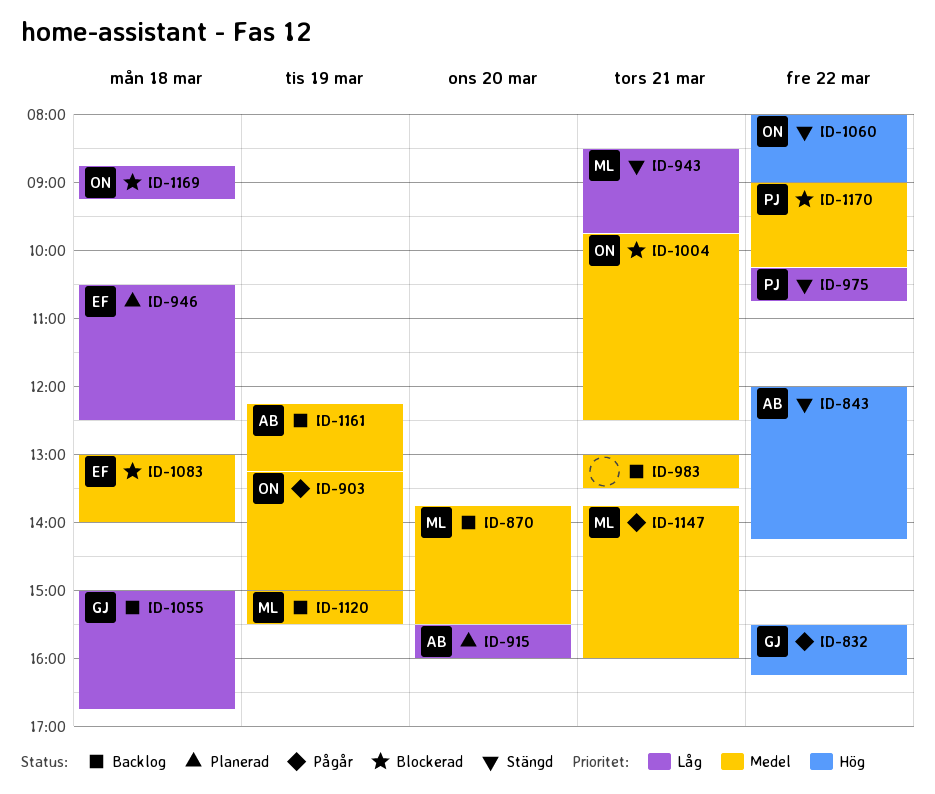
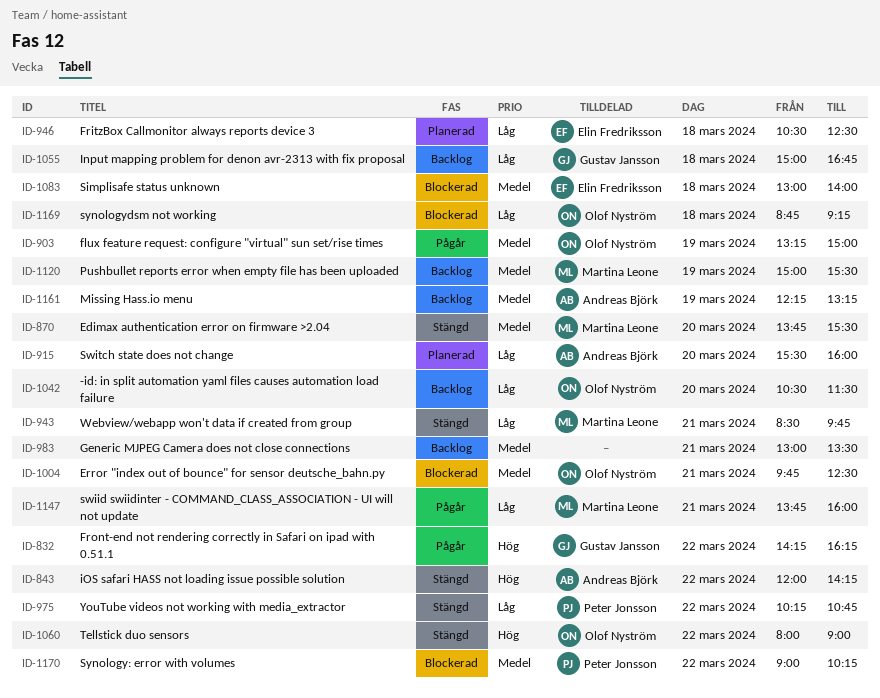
ID-832, begins: 15:30 -> 14:15
ID-870, status: Backlog -> Stängd
ID-1042: none -> present
ID-1147, priority: Medel -> Låg

